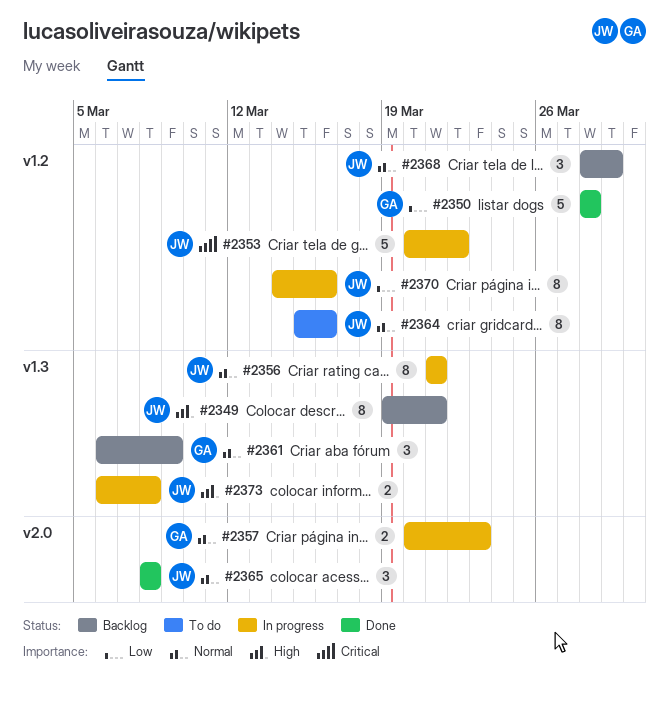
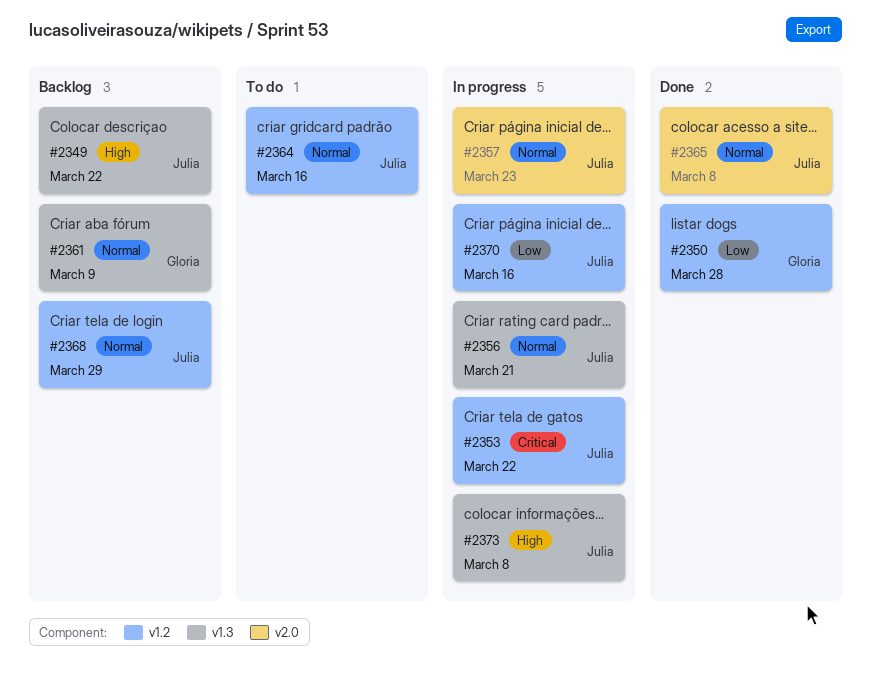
#2349, due: Mar 21 -> Mar 22
#2357, owner: Gloria -> Julia

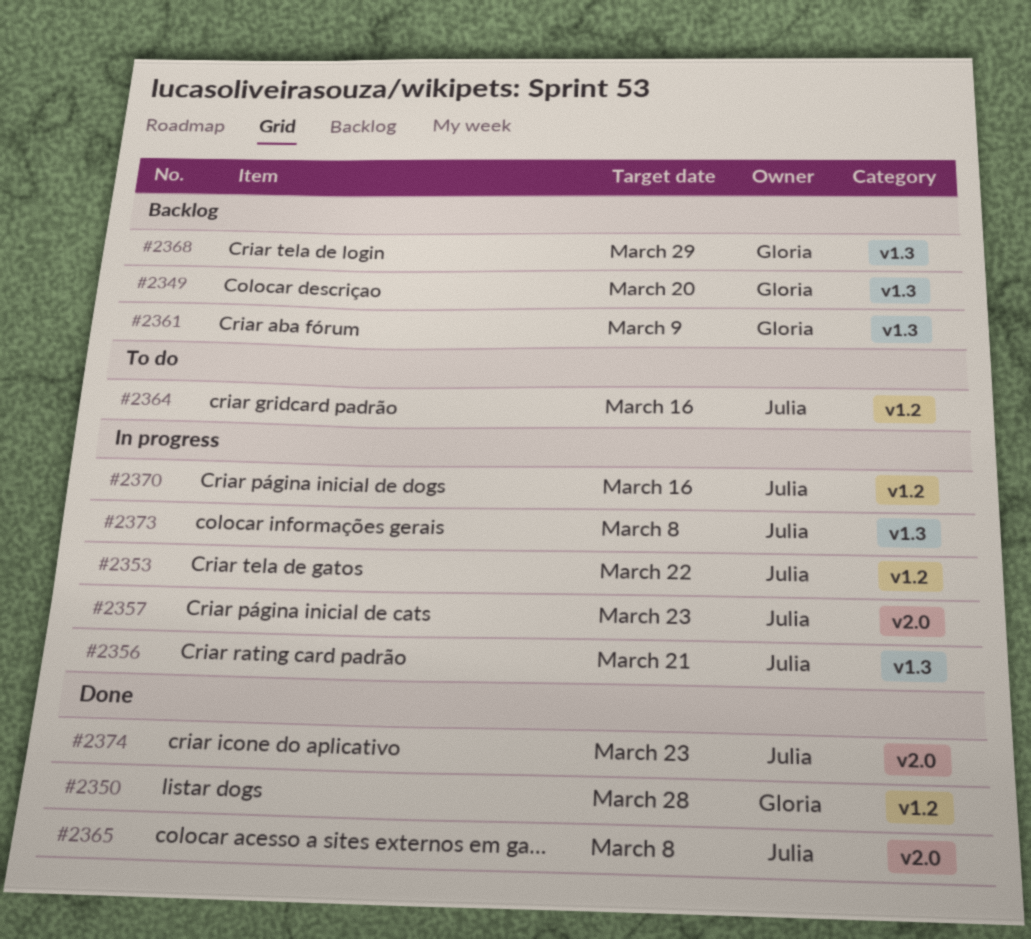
#2349, owner: Julia -> Gloria
#2349, due: Mar 22 -> Mar 20
#2368, owner: Julia -> Gloria
#2368, label: v1.2 -> v1.3
#2374: none -> present

